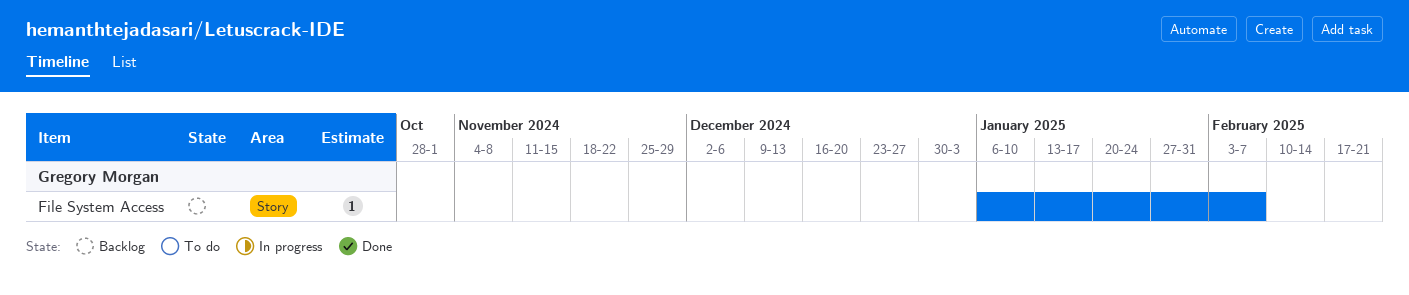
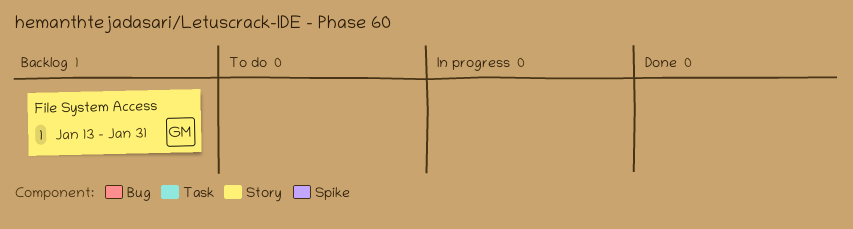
File System Access, start: Jan 6 -> Jan 13
File System Access, due: Feb 7 -> Jan 31

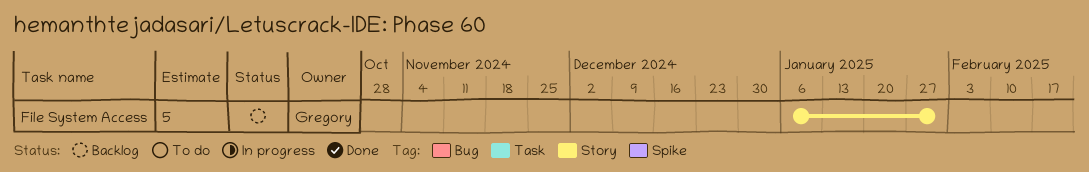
File System Access, estimate: 1 -> 5
File System Access, start: Jan 13 -> Jan 6

